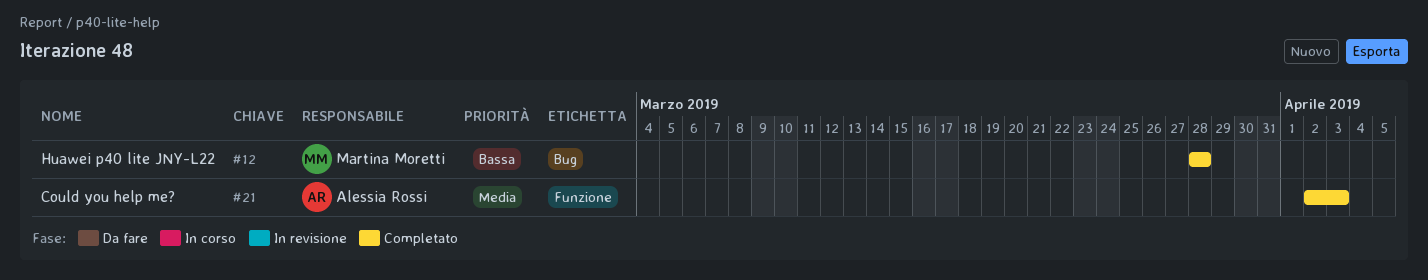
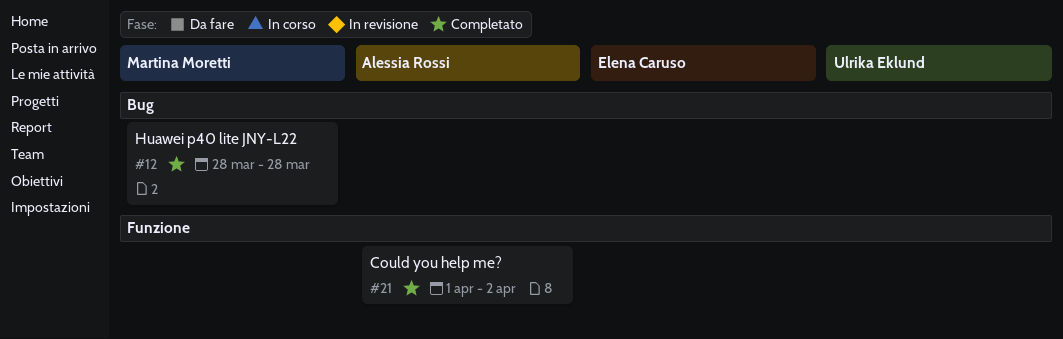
#21, start: Apr 2 -> Apr 1
#21, due: Apr 3 -> Apr 2

